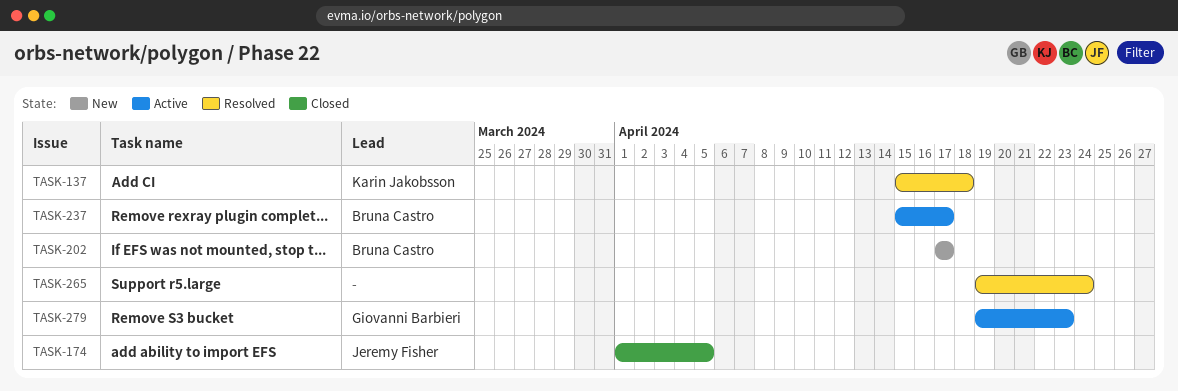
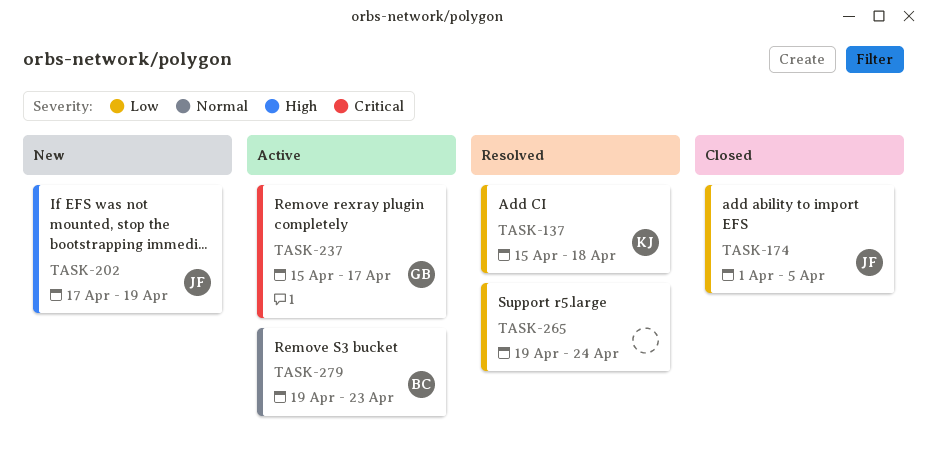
TASK-202, owner: Bruna Castro -> Jeremy Fisher
TASK-202, due: Apr 17 -> Apr 19
TASK-237, owner: Bruna Castro -> Giovanni Barbieri
TASK-279, owner: Giovanni Barbieri -> Bruna Castro

